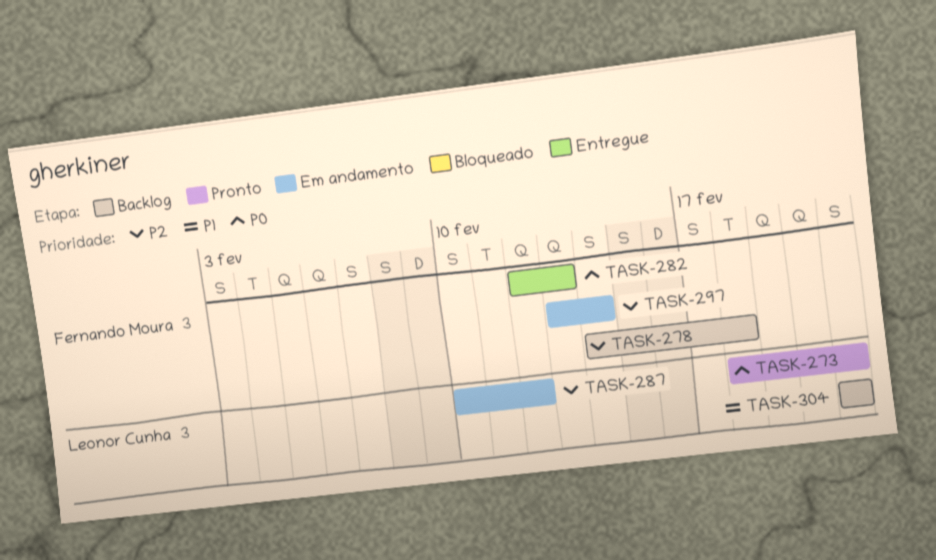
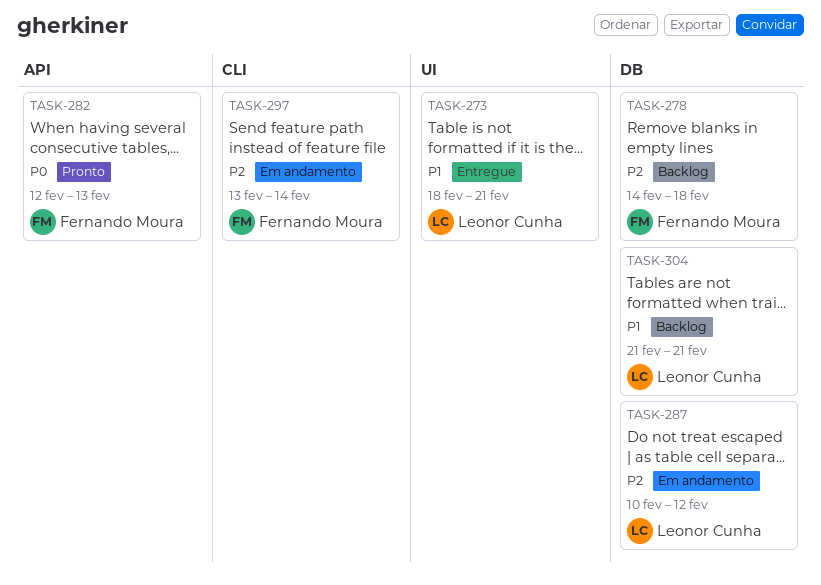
TASK-273, status: Pronto -> Entregue
TASK-273, priority: P0 -> P1
TASK-282, status: Entregue -> Pronto

